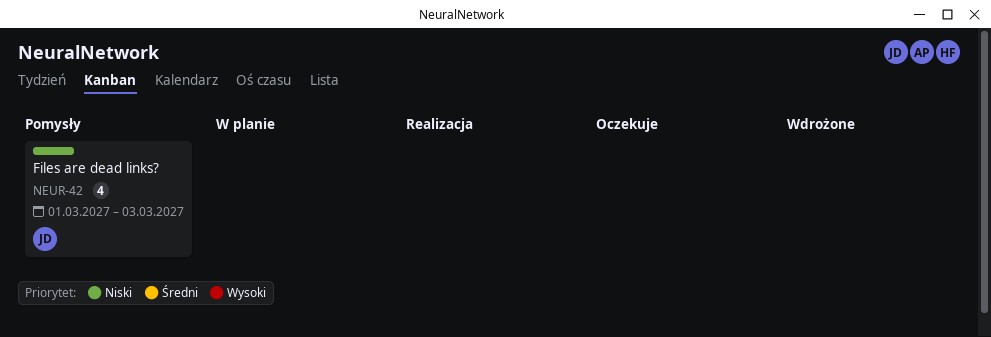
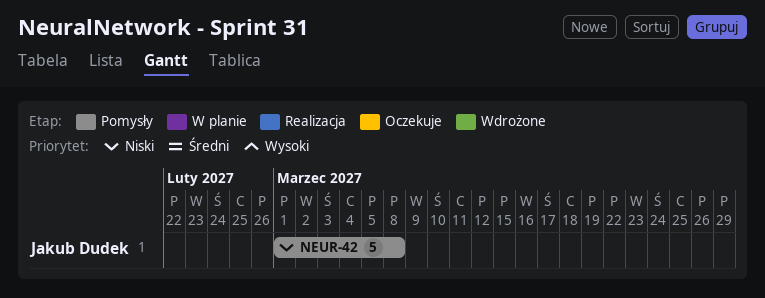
NEUR-42, estimate: 4 -> 5
NEUR-42, due: Mar 3 -> Mar 8

